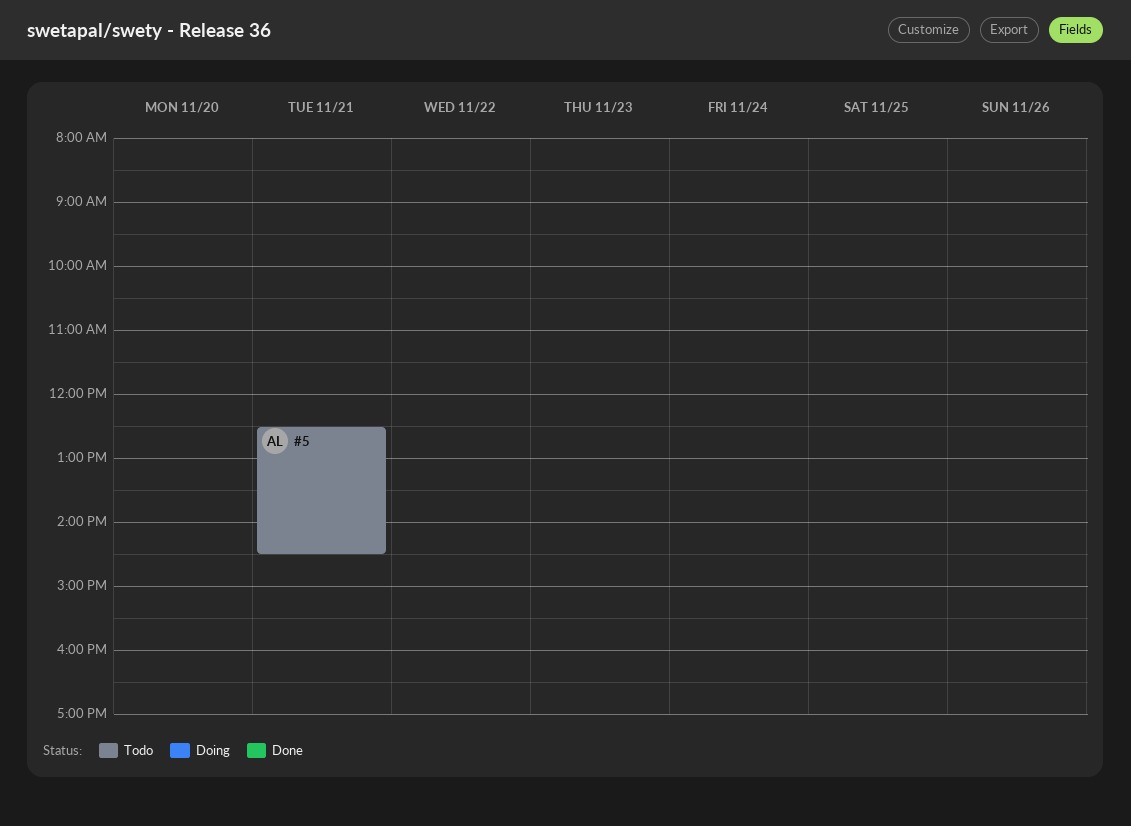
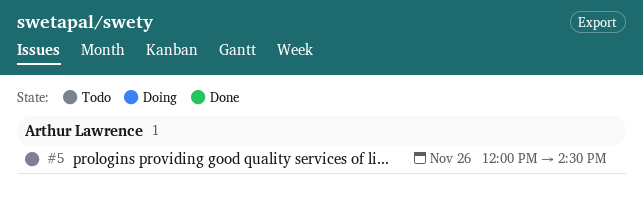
#5, day: Nov 21 -> Nov 26
#5, begins: 12:30 -> 12:00

